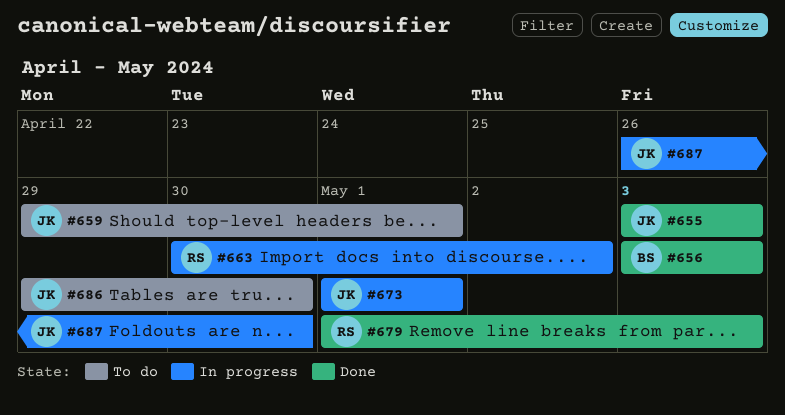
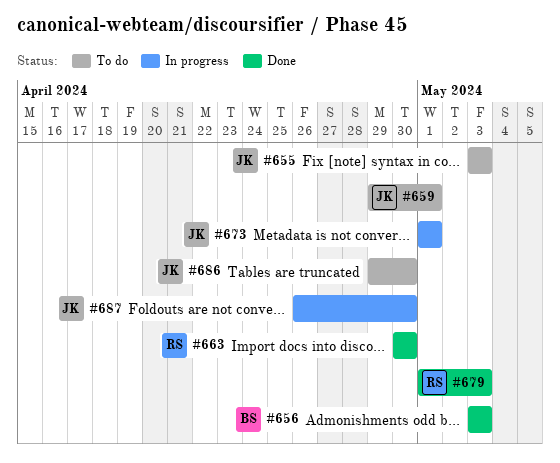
#655, status: Done -> To do
#663, status: In progress -> Done
#663, due: May 2 -> Apr 30

